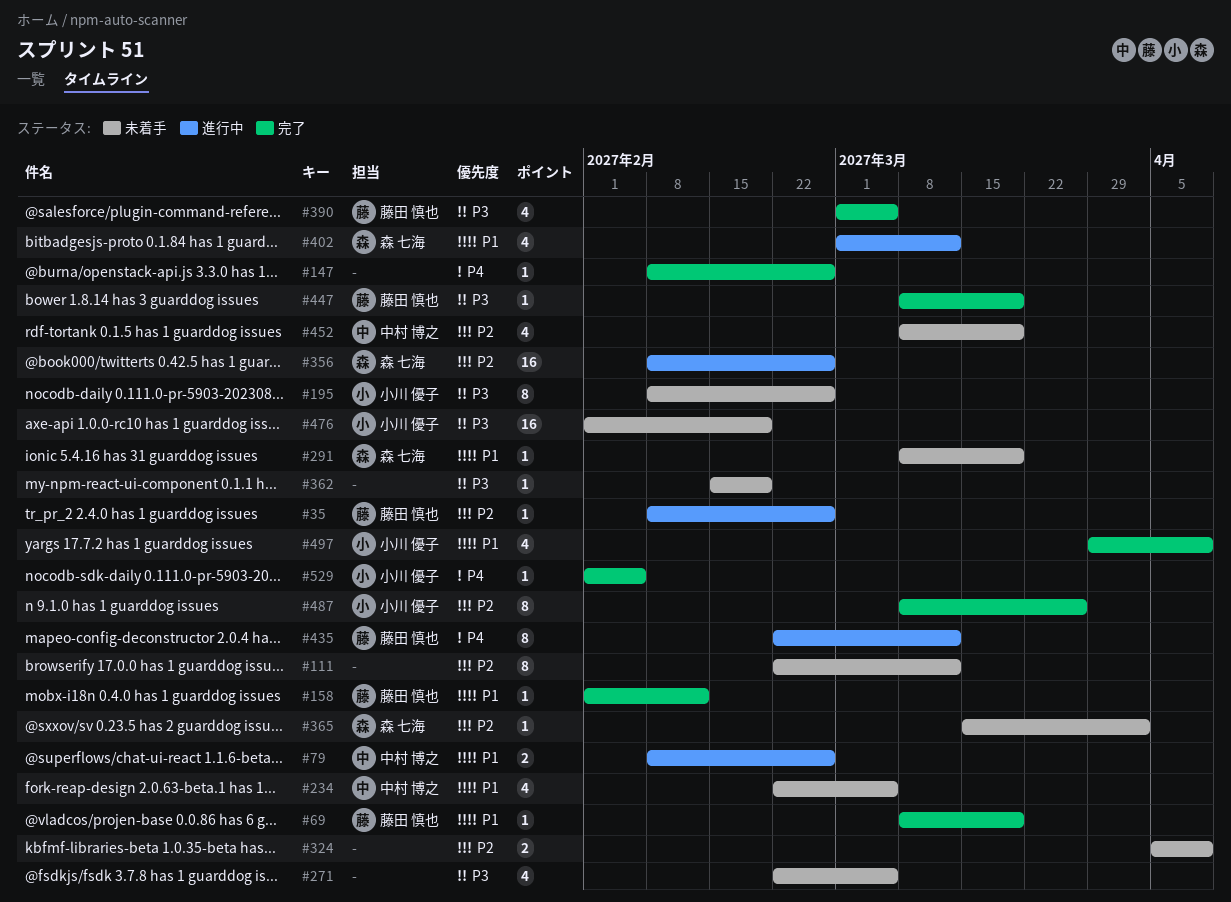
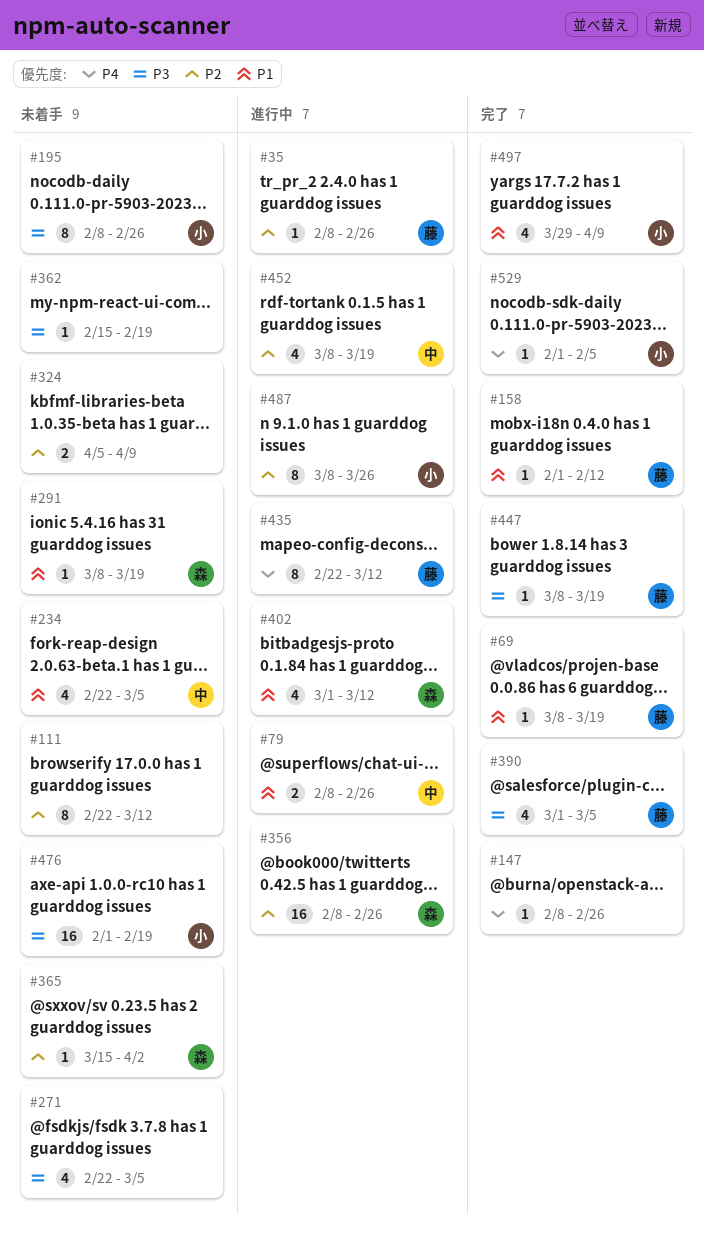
#452, status: 未着手 -> 進行中
#487, status: 完了 -> 進行中

